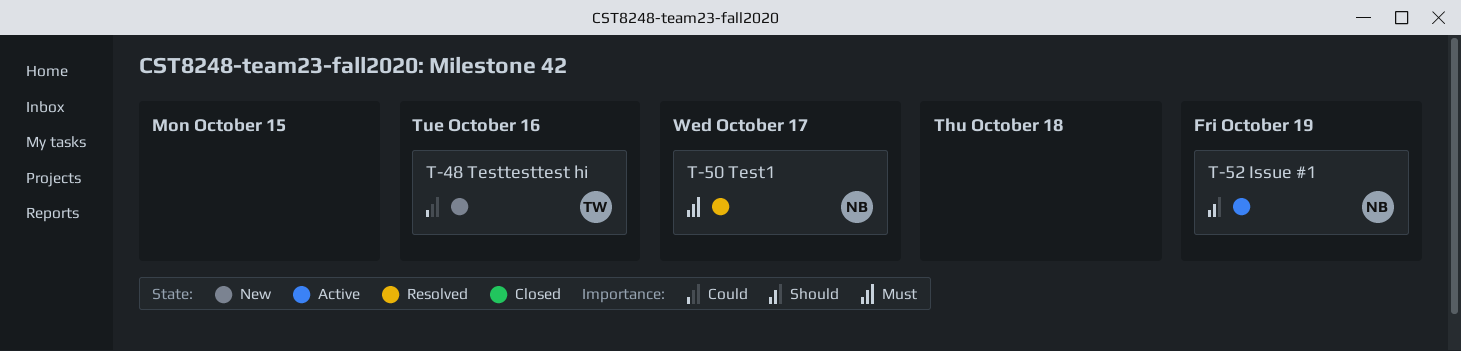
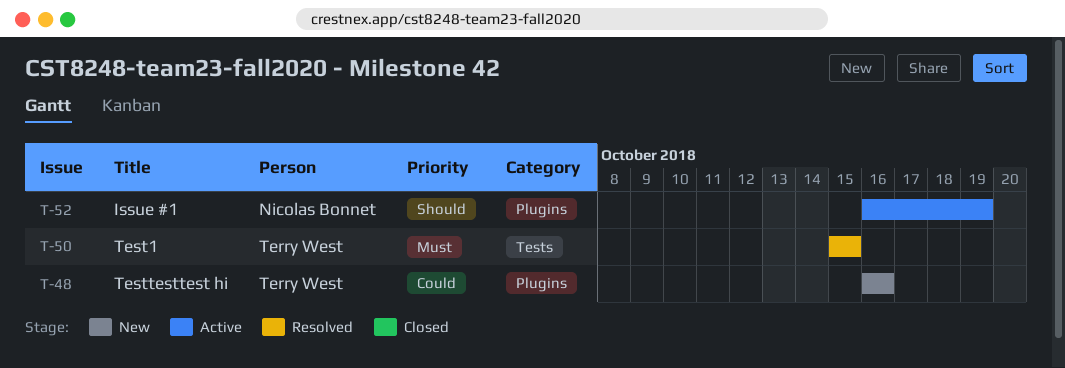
T-50, owner: Nicolas Bonnet -> Terry West
T-50, due: Oct 17 -> Oct 15

